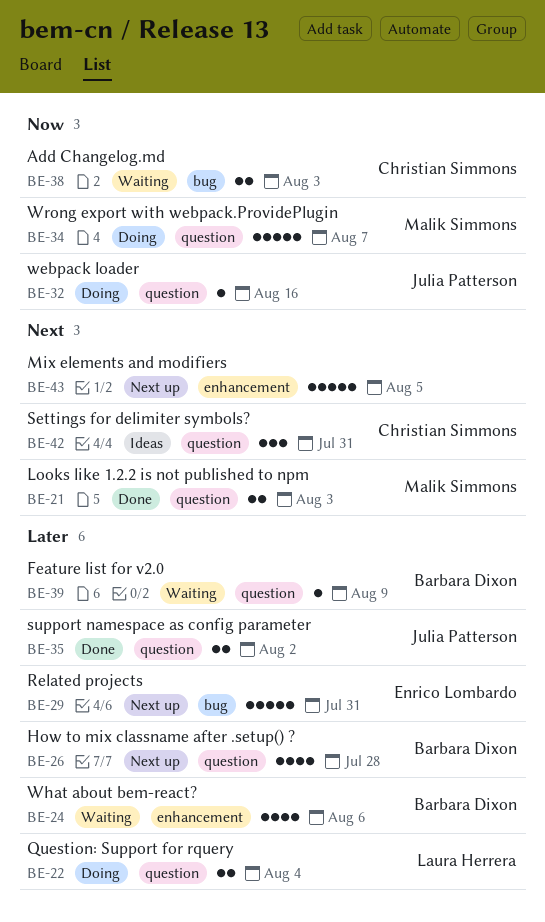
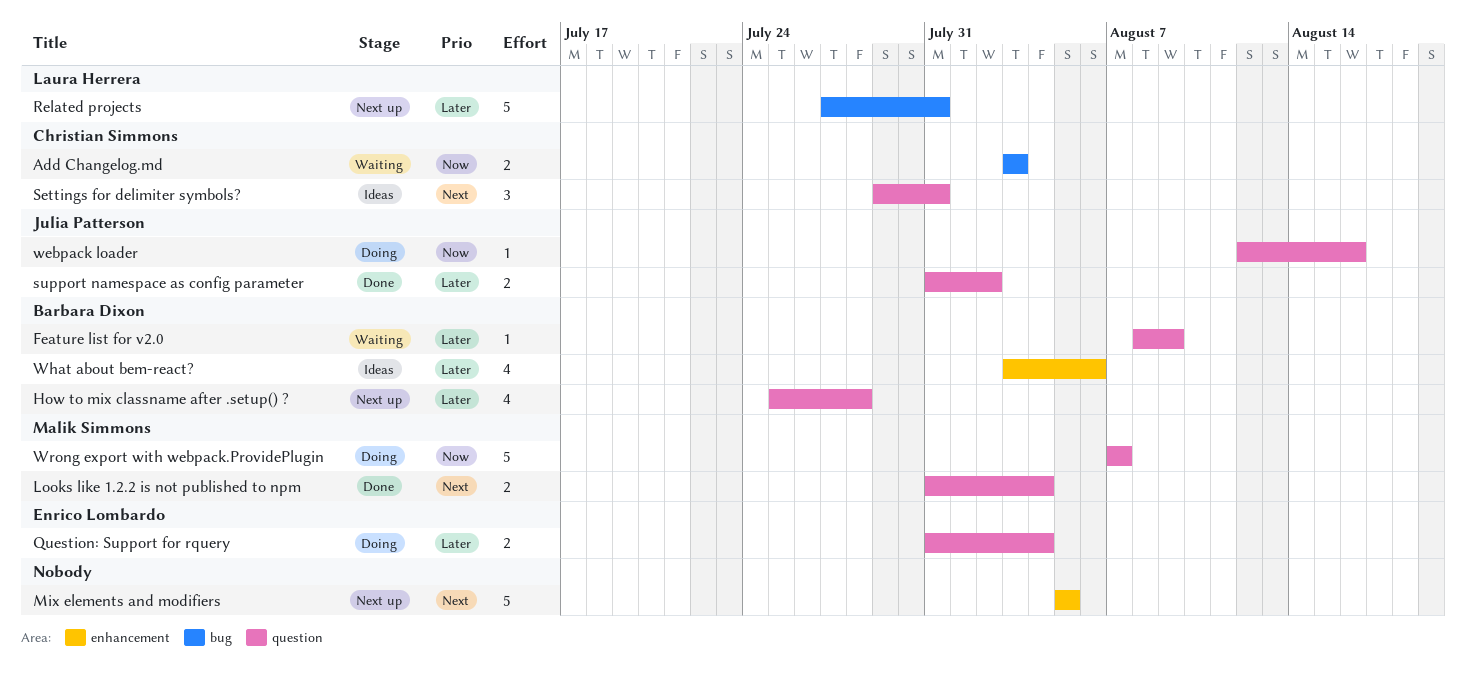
Looks like 1.2.2 is not published to npm, due: Aug 3 -> Aug 4
Question: Support for rquery, owner: Laura Herrera -> Enrico Lombardo
Related projects, owner: Enrico Lombardo -> Laura Herrera
What about bem-react?, status: Waiting -> Ideas

